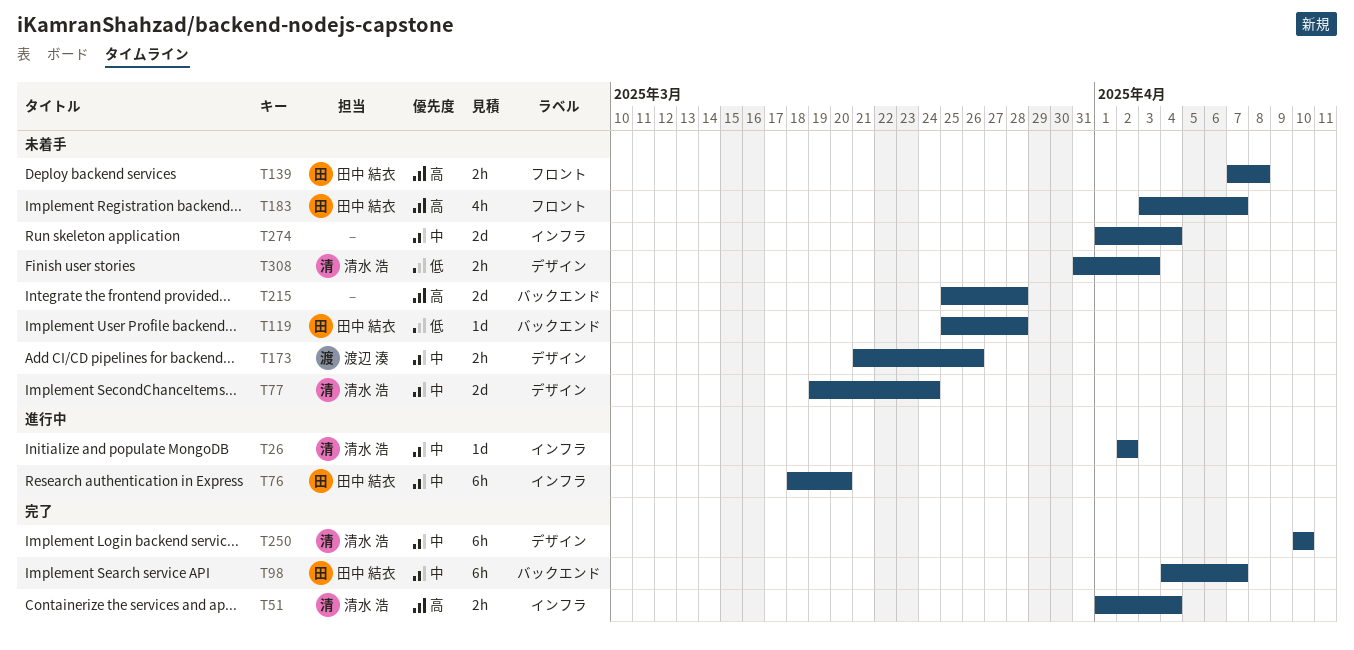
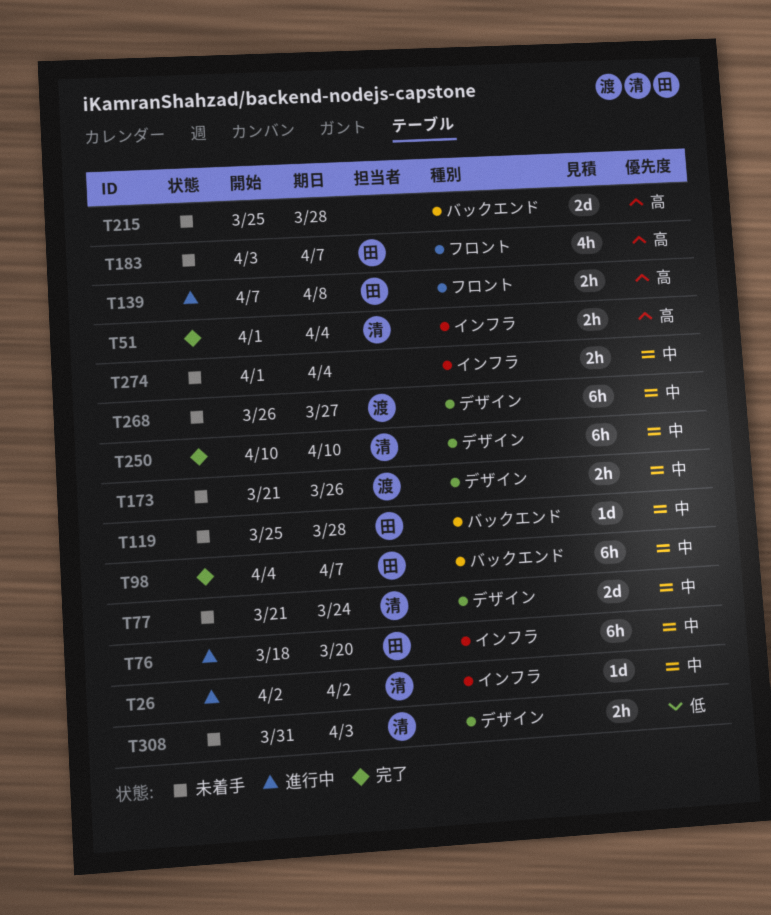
T77, start: Mar 19 -> Mar 21
T119, priority: 低 -> 中
T139, status: 未着手 -> 進行中
T268: none -> present
T274, estimate: 2d -> 2h

